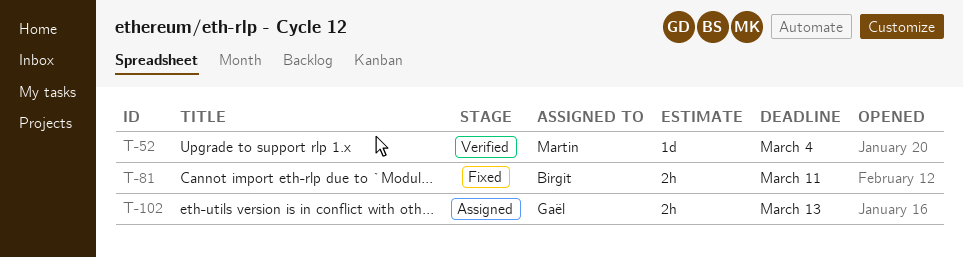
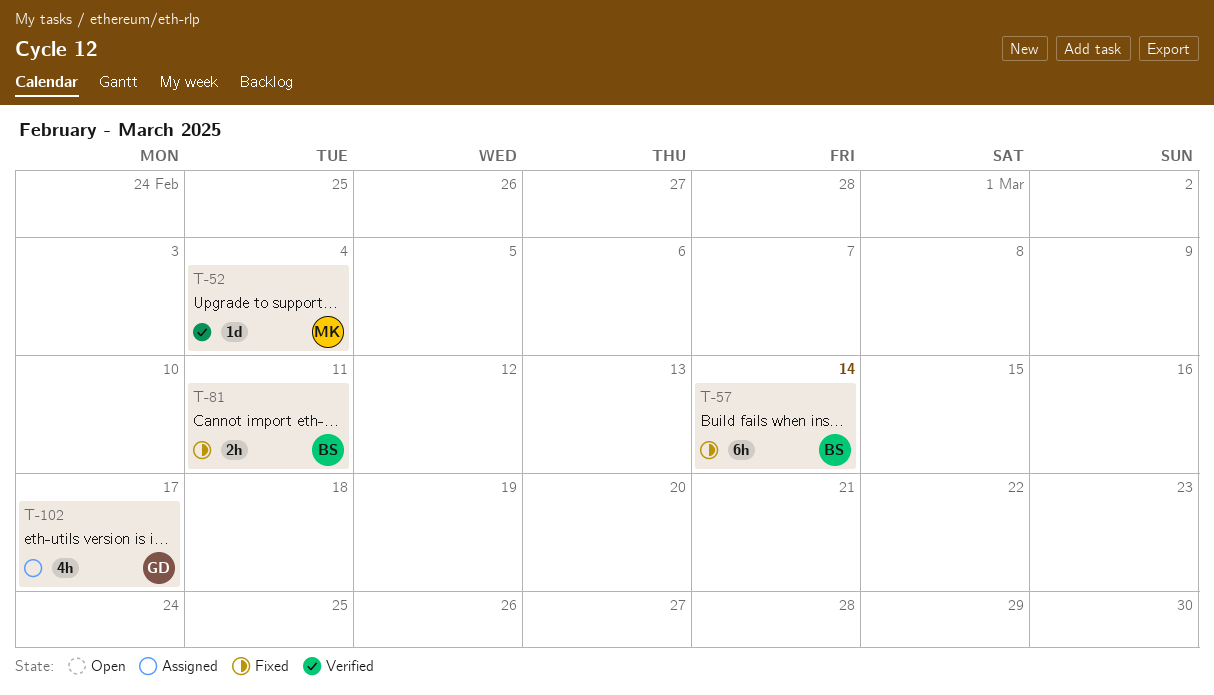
T-57: none -> present
T-102, estimate: 2h -> 4h
T-102, due: Mar 13 -> Mar 17

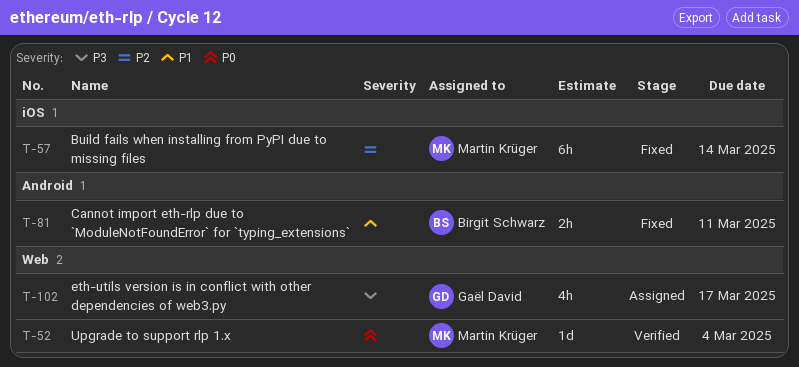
T-57, owner: Birgit Schwarz -> Martin Krüger

